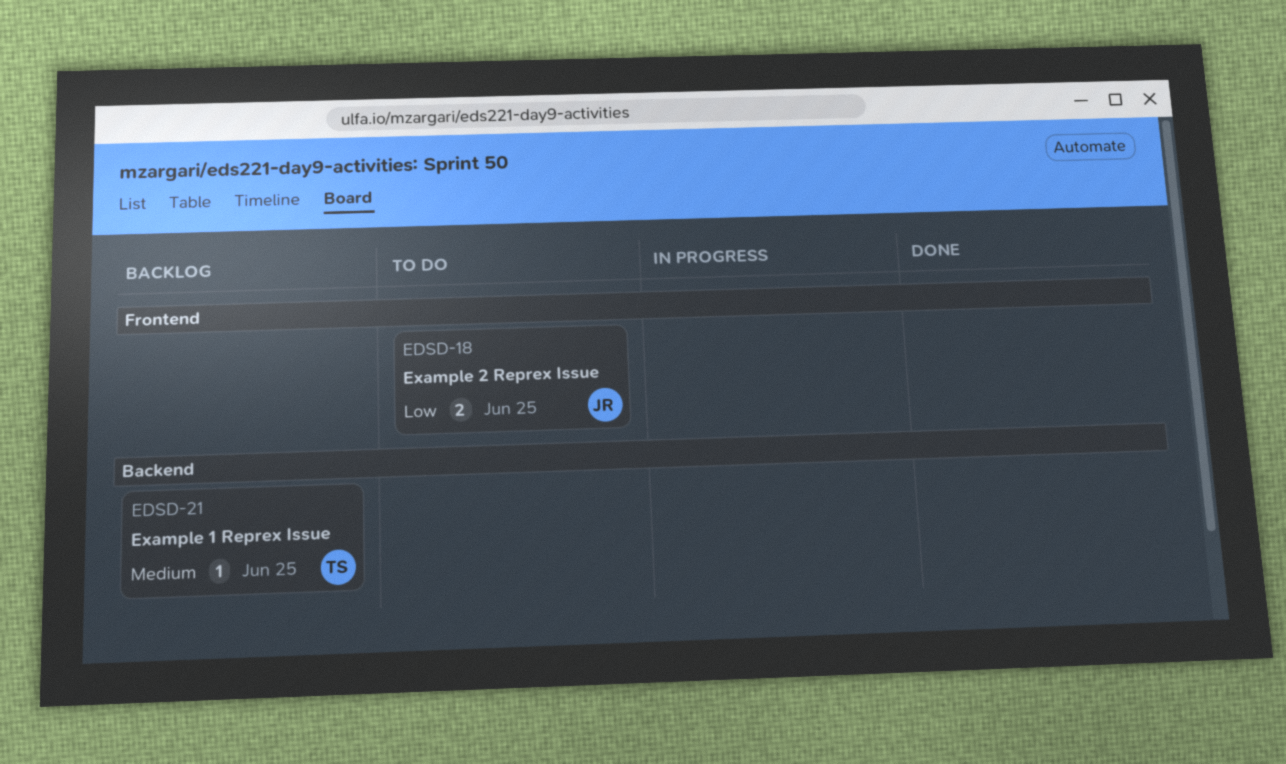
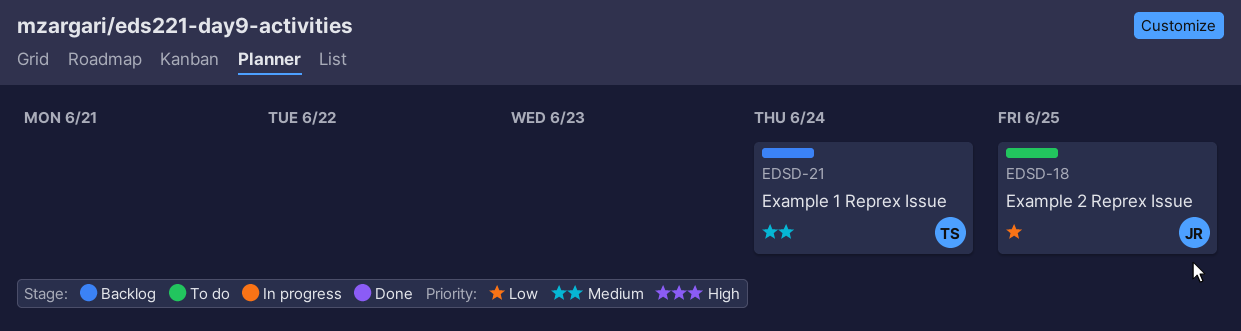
EDSD-21, due: Jun 25 -> Jun 24

